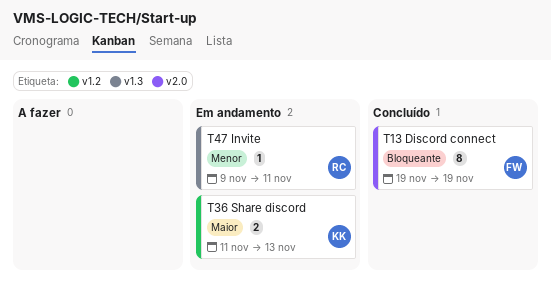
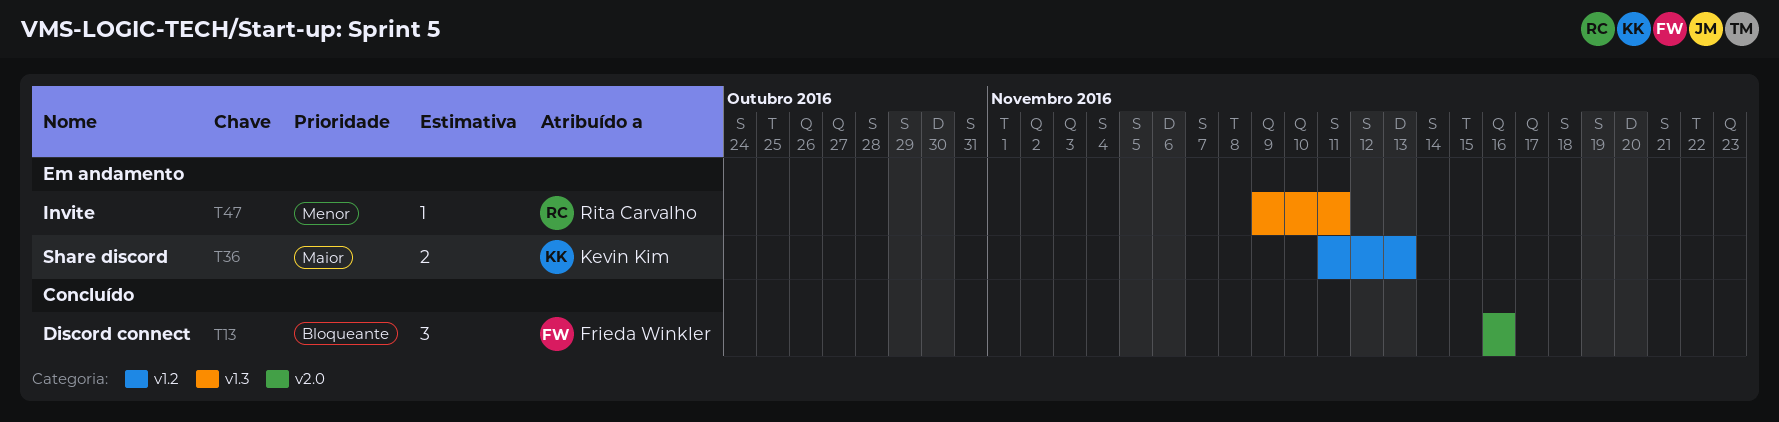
T13, estimate: 8 -> 3
T13, start: Nov 19 -> Nov 16
T13, due: Nov 19 -> Nov 16

